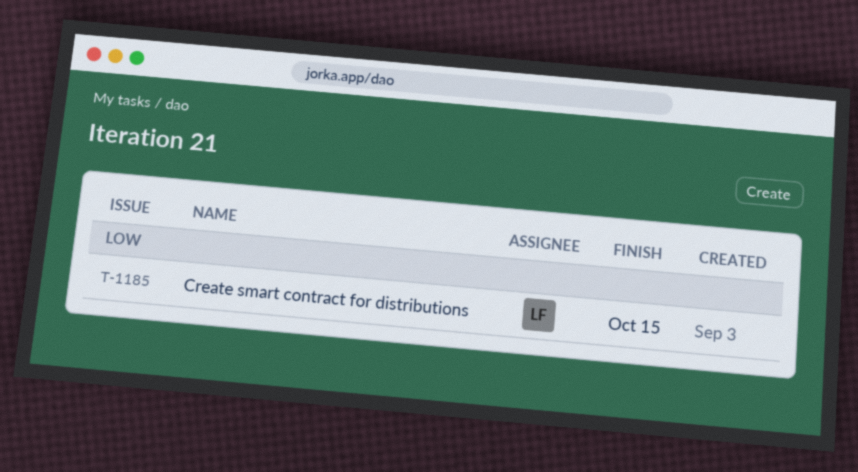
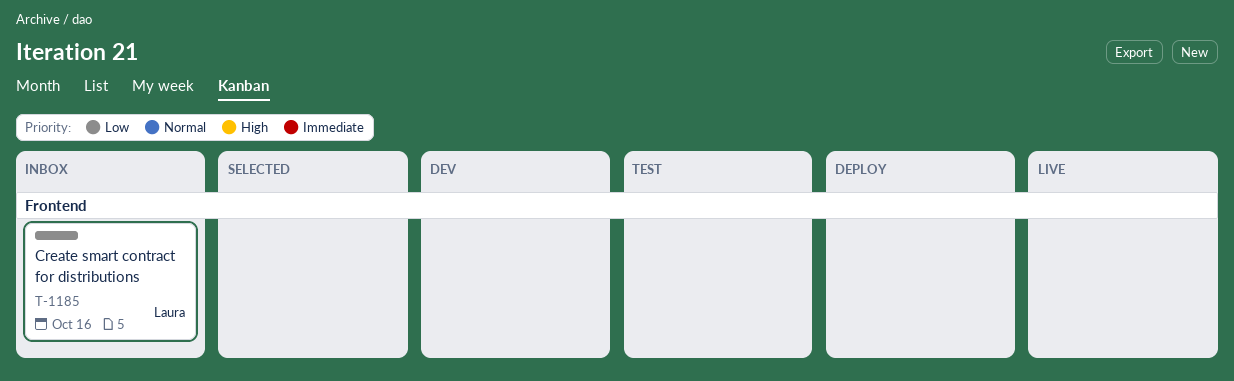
T-1185, due: Oct 15 -> Oct 16

